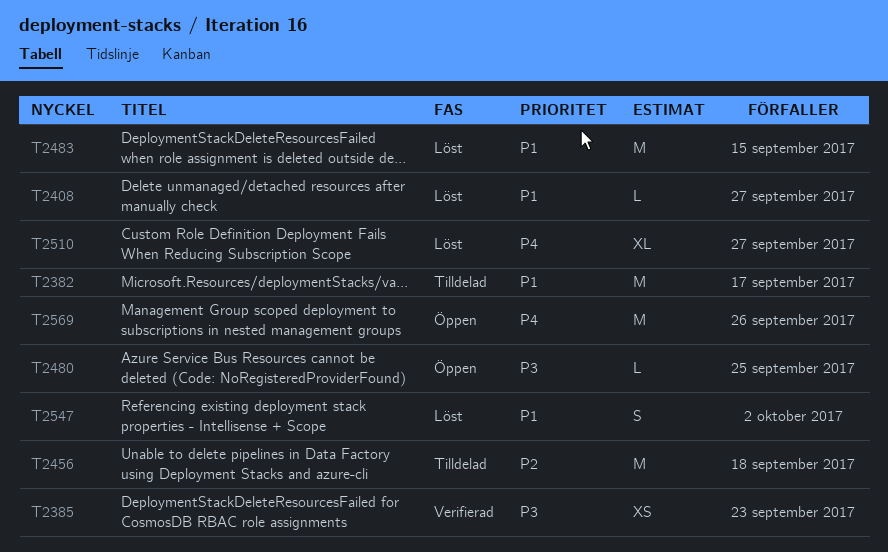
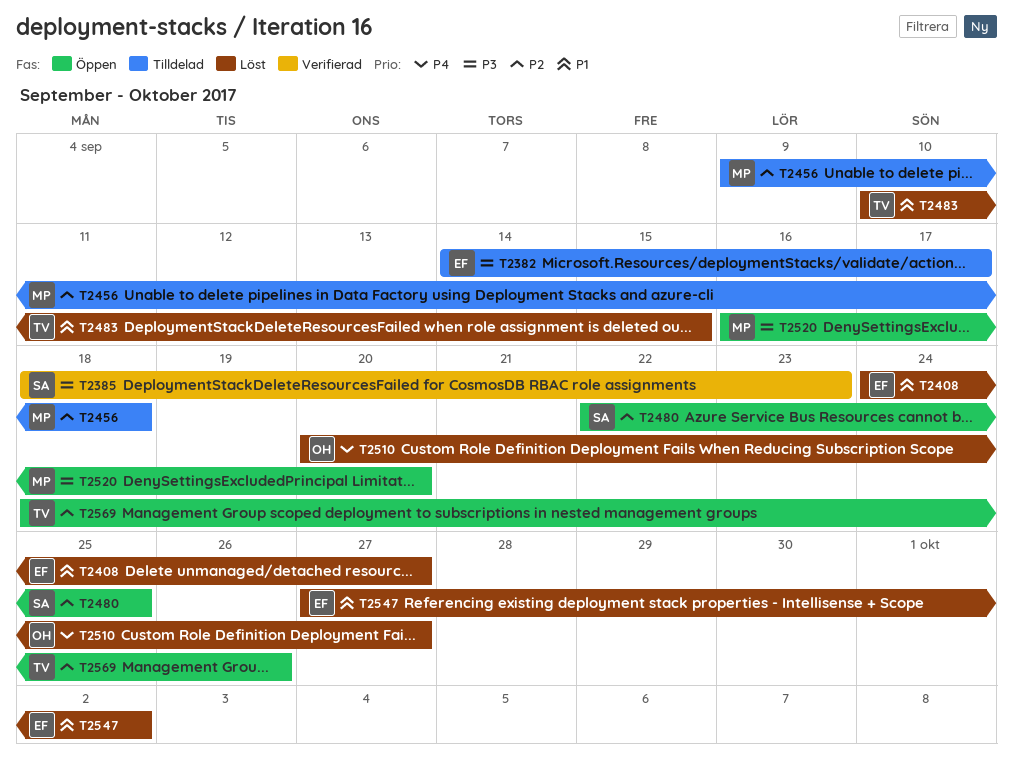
T2382, priority: P1 -> P3
T2480, priority: P3 -> P2
T2520: none -> present
T2569, priority: P4 -> P2

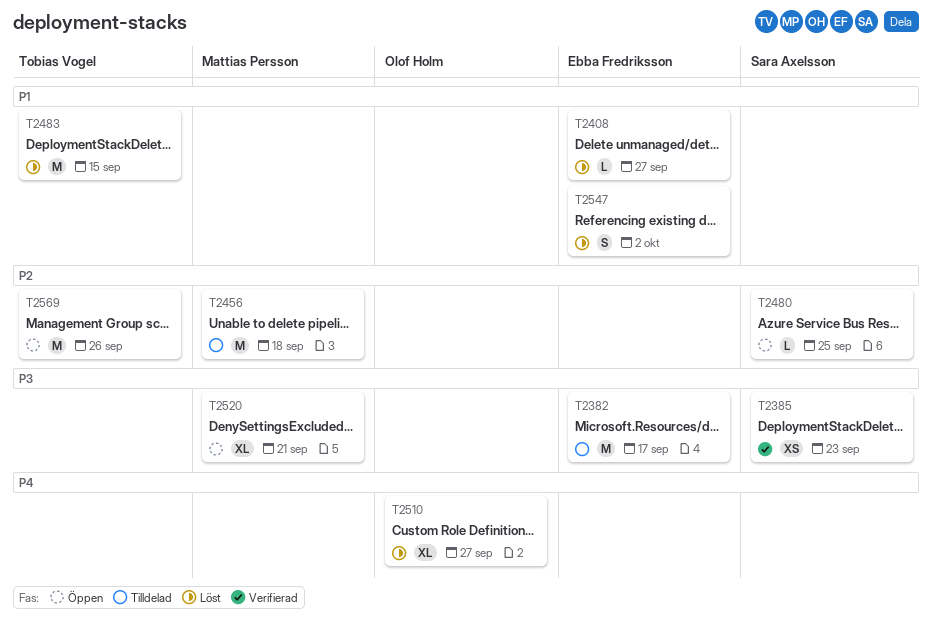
T2520, due: Sep 20 -> Sep 21

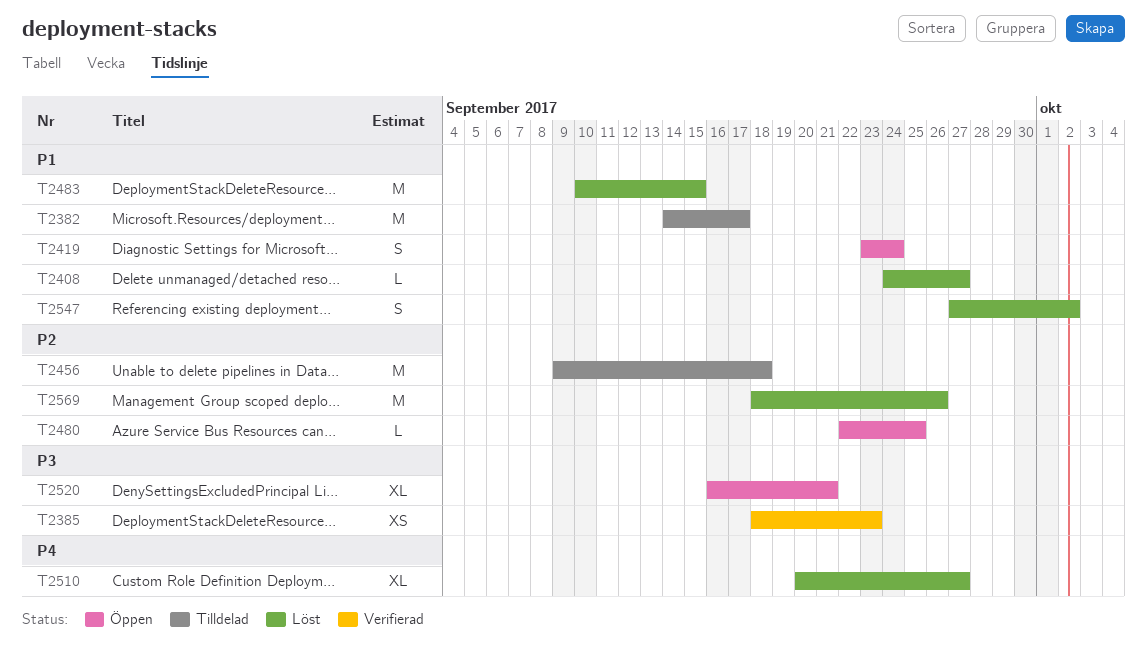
T2382, priority: P3 -> P1
T2419: none -> present
T2569, status: Öppen -> Löst

